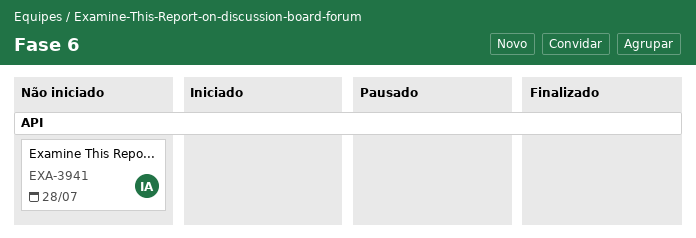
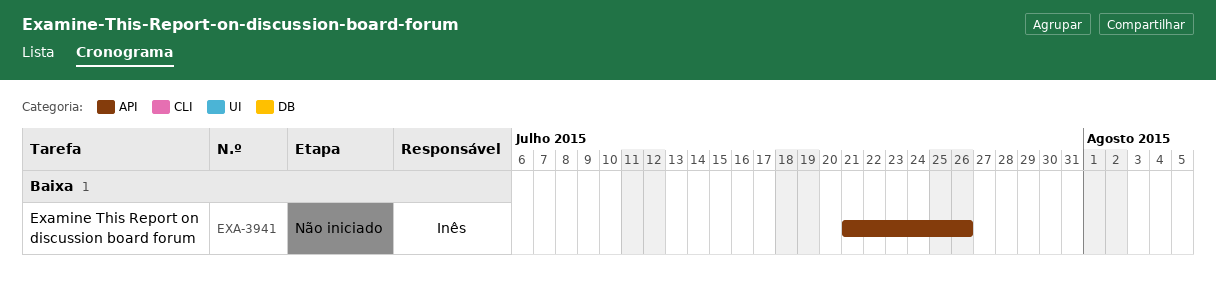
EXA-3941, due: Jul 28 -> Jul 26

